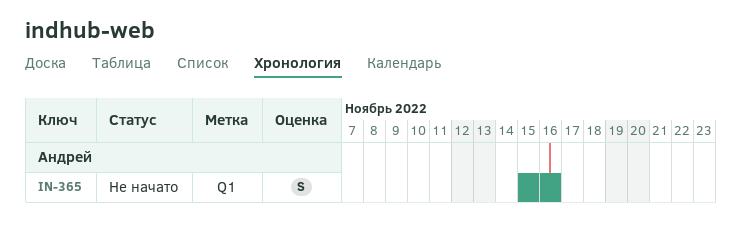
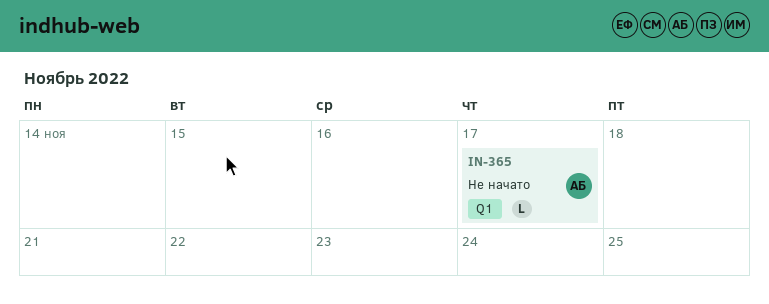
IN-365, estimate: S -> L
IN-365, due: Nov 16 -> Nov 17

